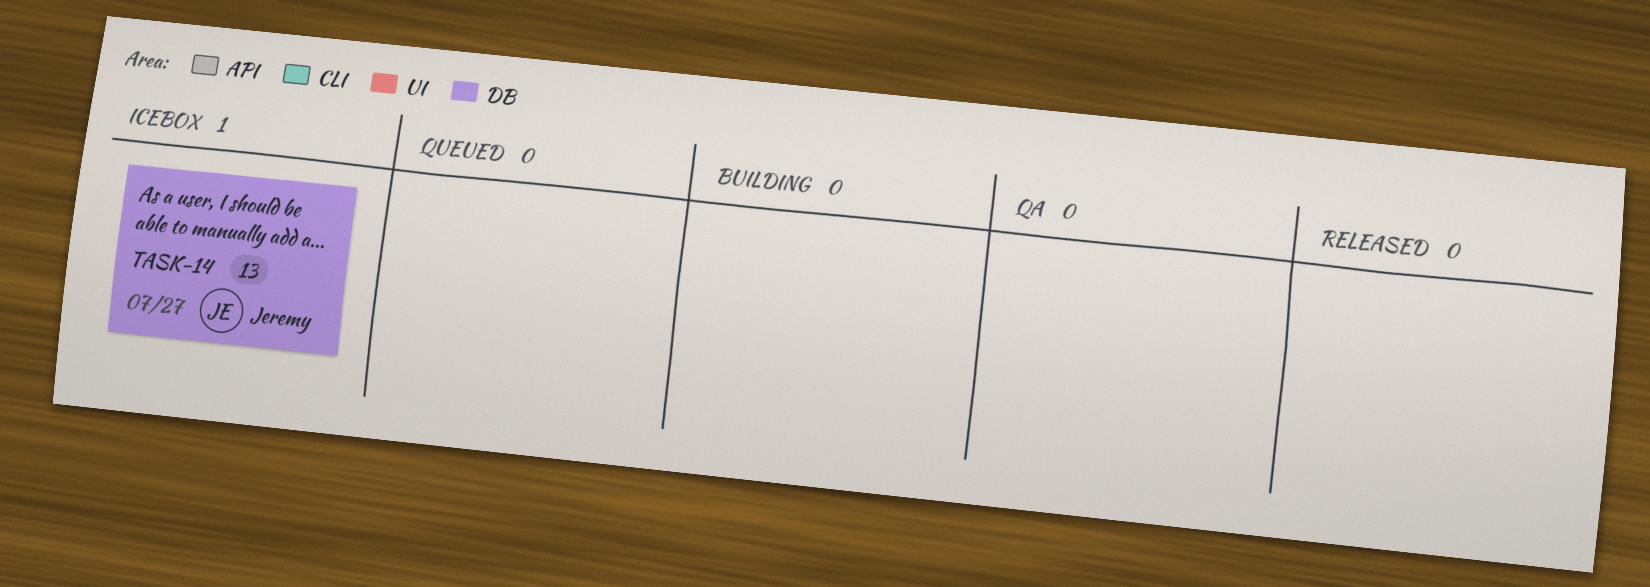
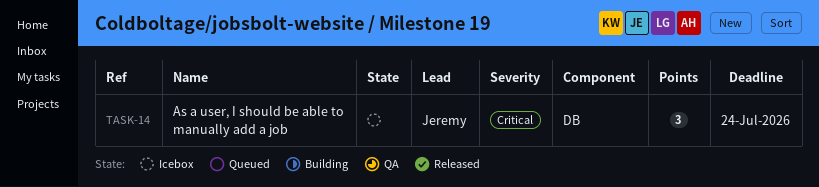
TASK-14, estimate: 13 -> 3
TASK-14, due: Jul 27 -> Jul 24

